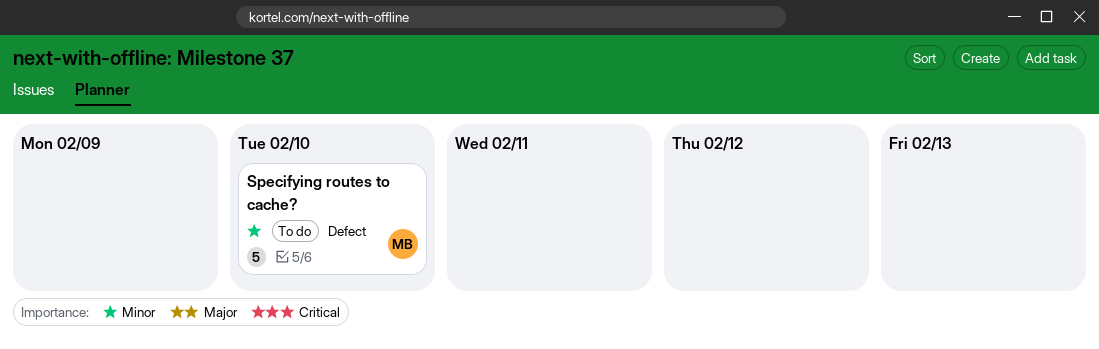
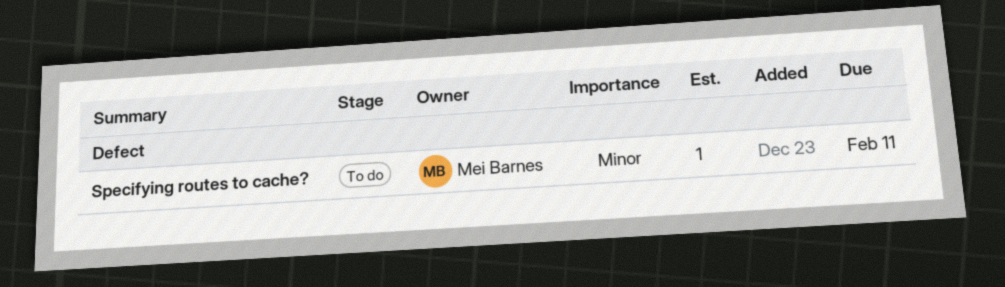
Specifying routes to cache?, estimate: 5 -> 1
Specifying routes to cache?, due: Feb 10 -> Feb 11

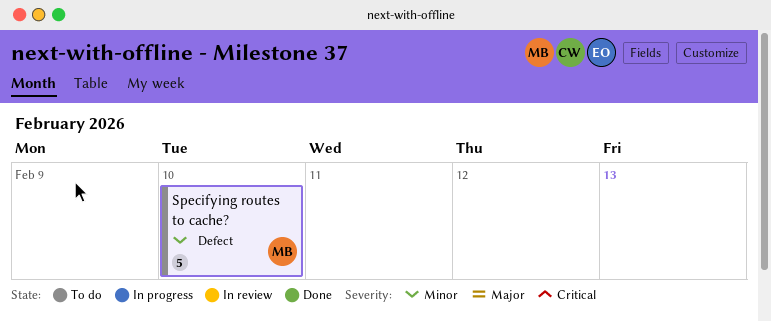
Specifying routes to cache?, estimate: 1 -> 5
Specifying routes to cache?, due: Feb 11 -> Feb 10

